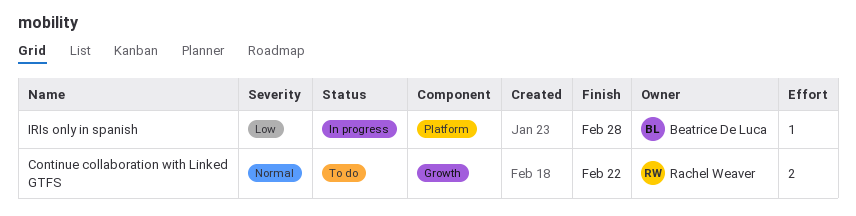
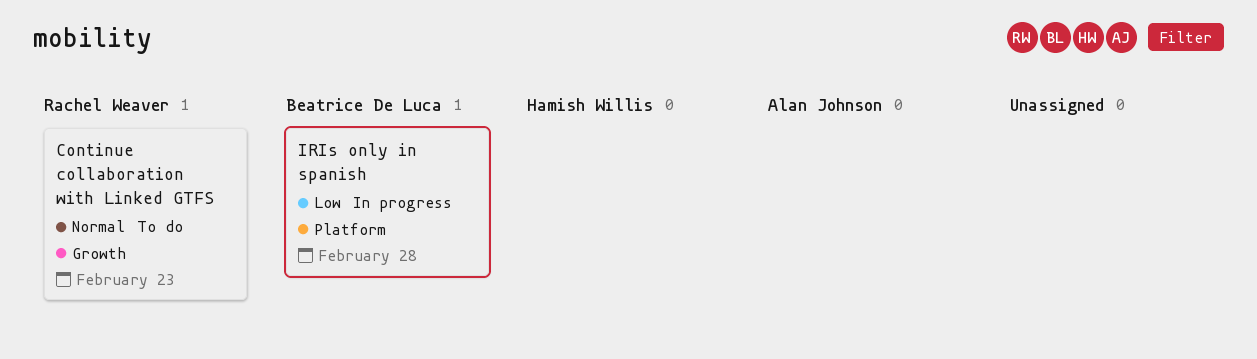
Continue collaboration with Linked GTFS, due: Feb 22 -> Feb 23

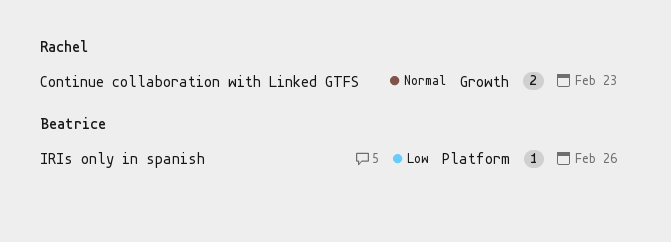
IRIs only in spanish, due: Feb 28 -> Feb 26

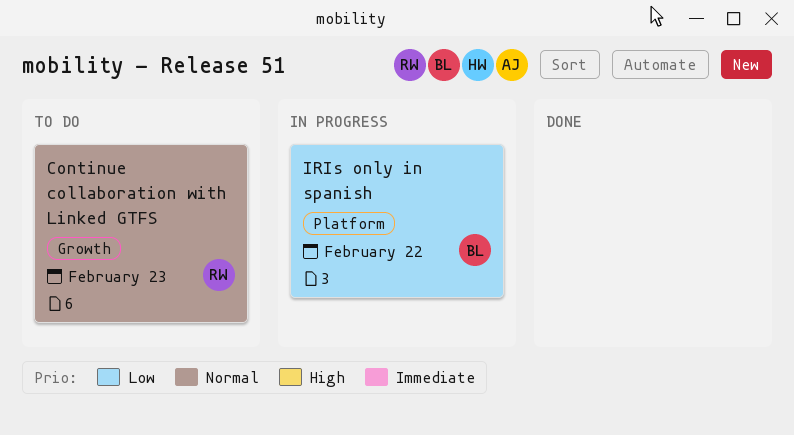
IRIs only in spanish, due: Feb 26 -> Feb 22

